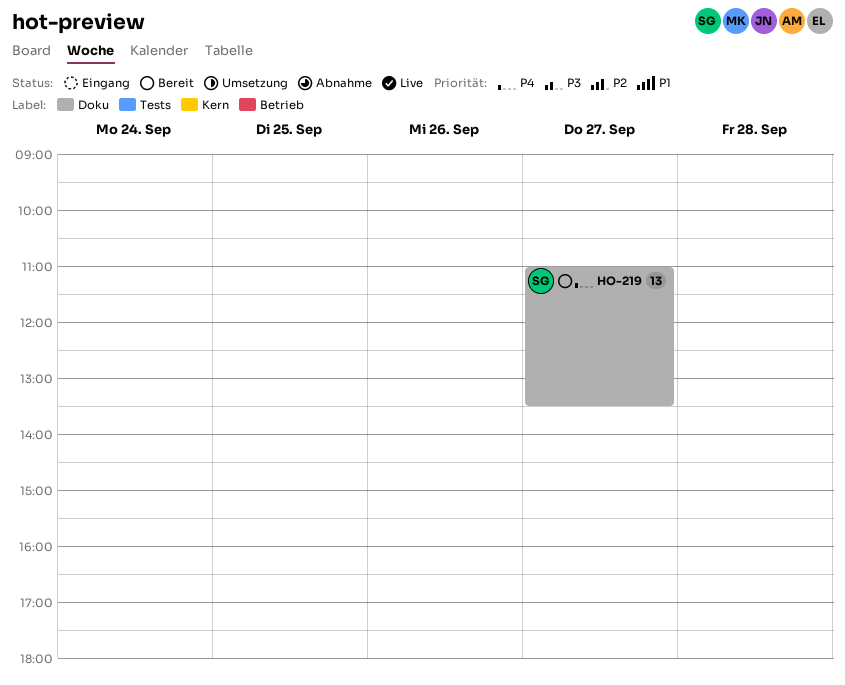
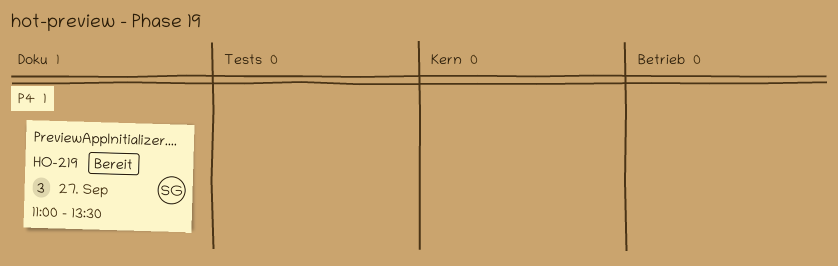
HO-219, estimate: 13 -> 3

